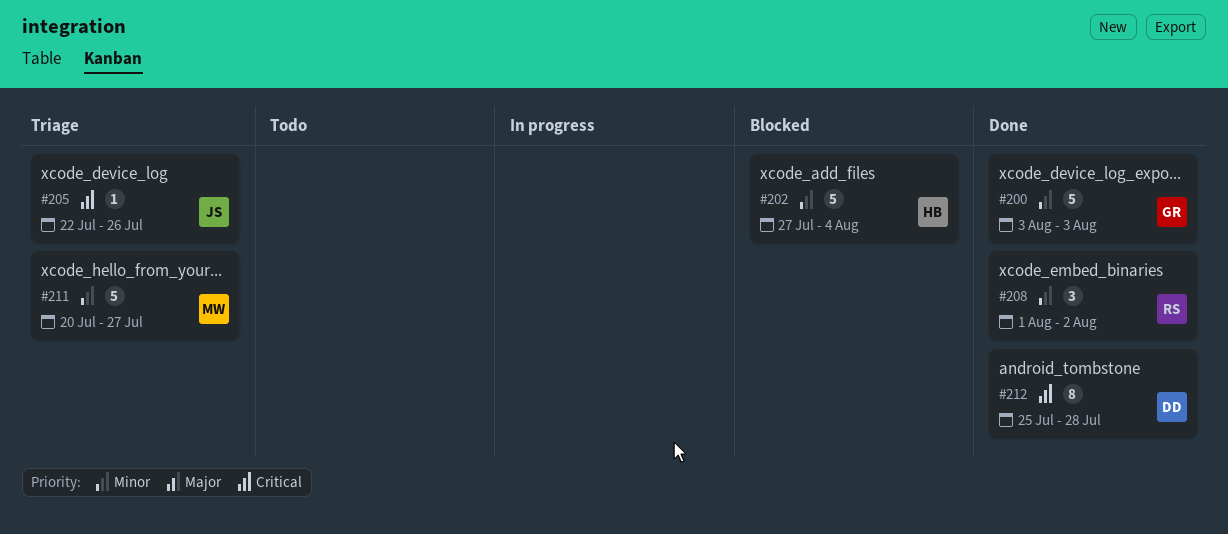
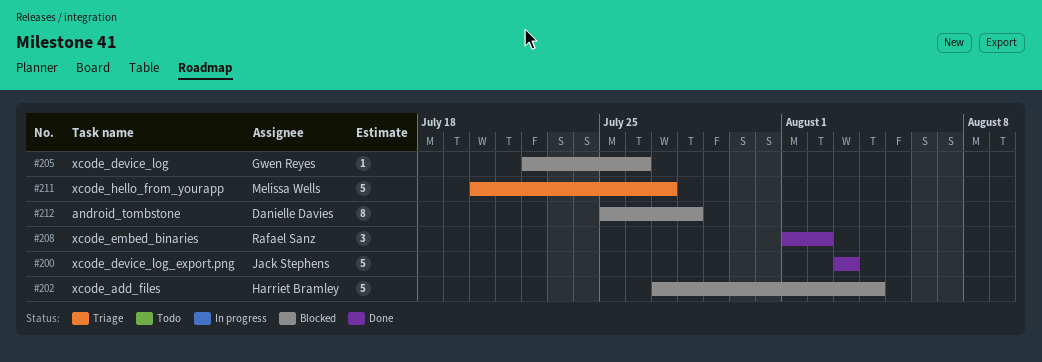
#200, owner: Gwen Reyes -> Jack Stephens
#205, status: Triage -> Blocked
#205, owner: Jack Stephens -> Gwen Reyes
#212, status: Done -> Blocked

